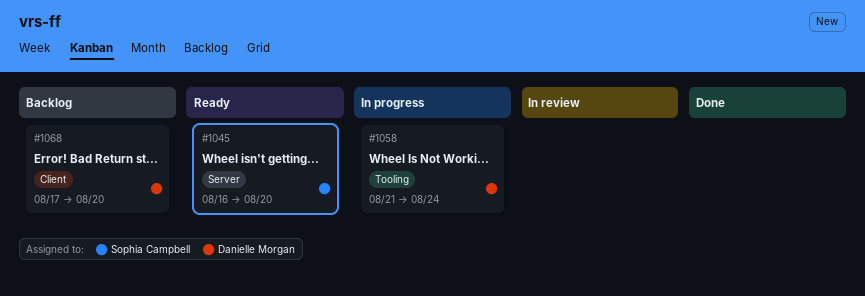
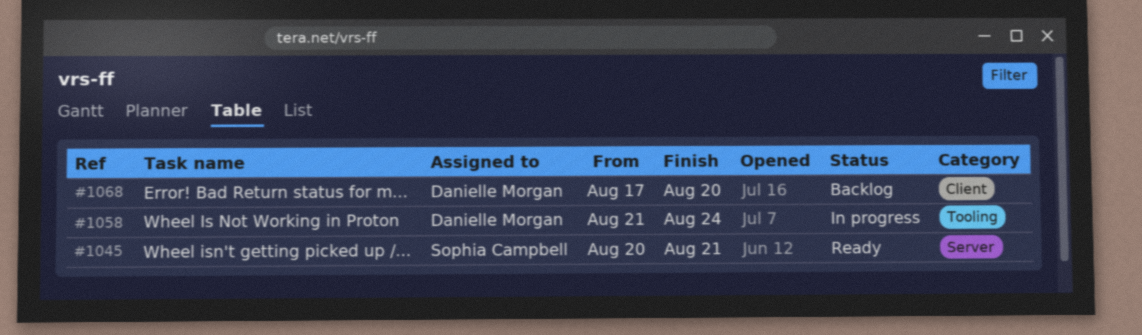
#1045, start: Aug 16 -> Aug 20
#1045, due: Aug 20 -> Aug 21

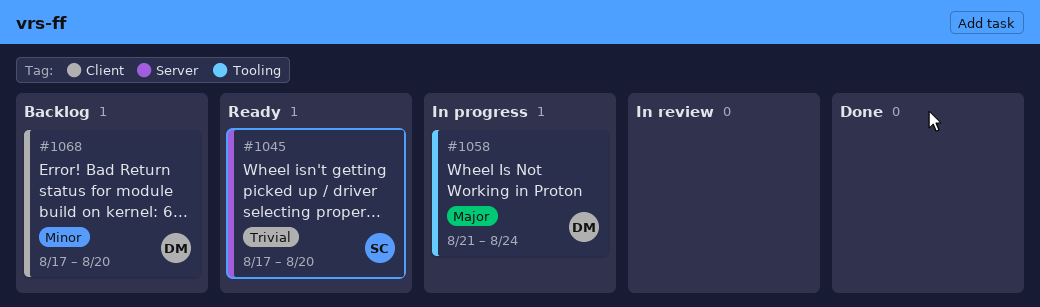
#1045, start: Aug 20 -> Aug 17
#1045, due: Aug 21 -> Aug 20

